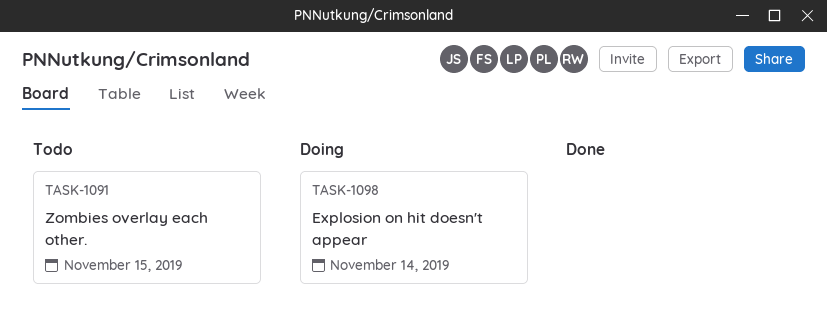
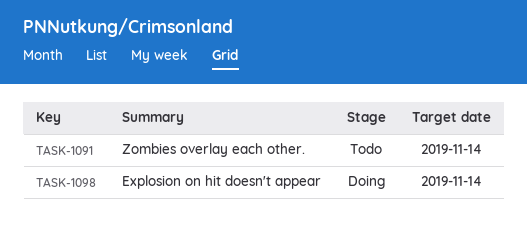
TASK-1091, due: Nov 15 -> Nov 14

